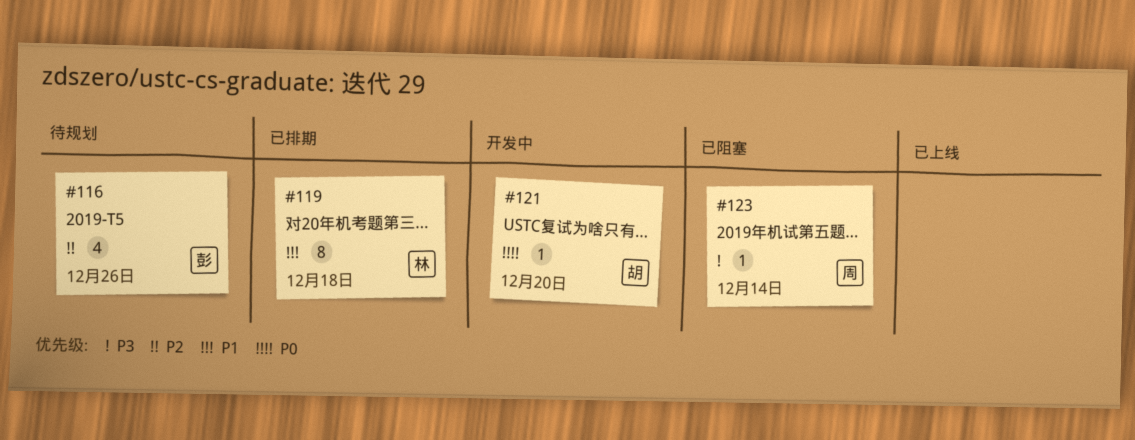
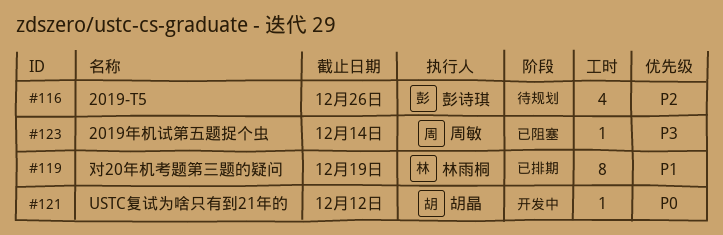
#119, due: Dec 18 -> Dec 19
#121, due: Dec 20 -> Dec 12

